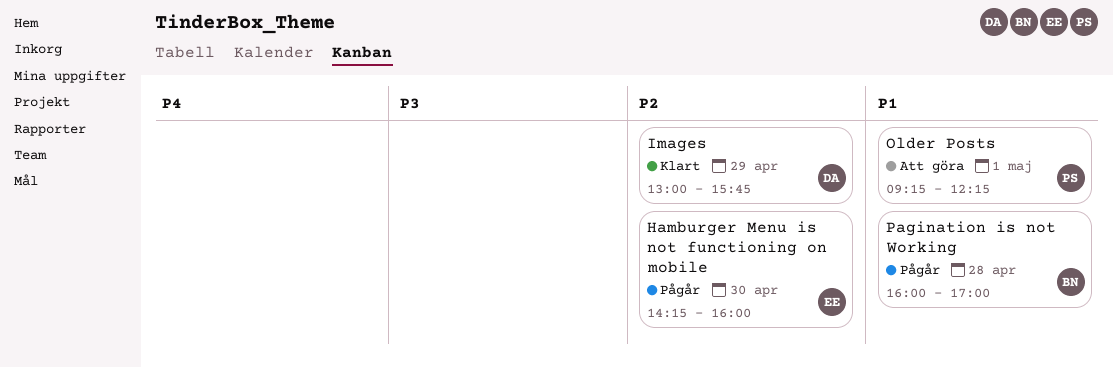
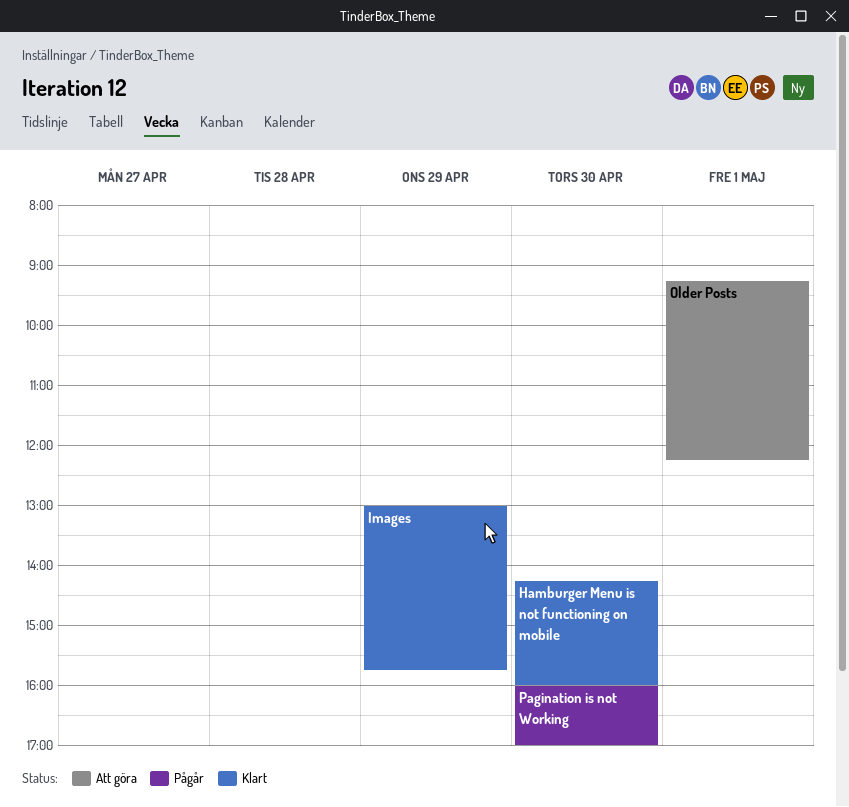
Hamburger Menu is not functioning on mobile, status: Pågår -> Klart
Pagination is not Working, day: Apr 28 -> Apr 30

